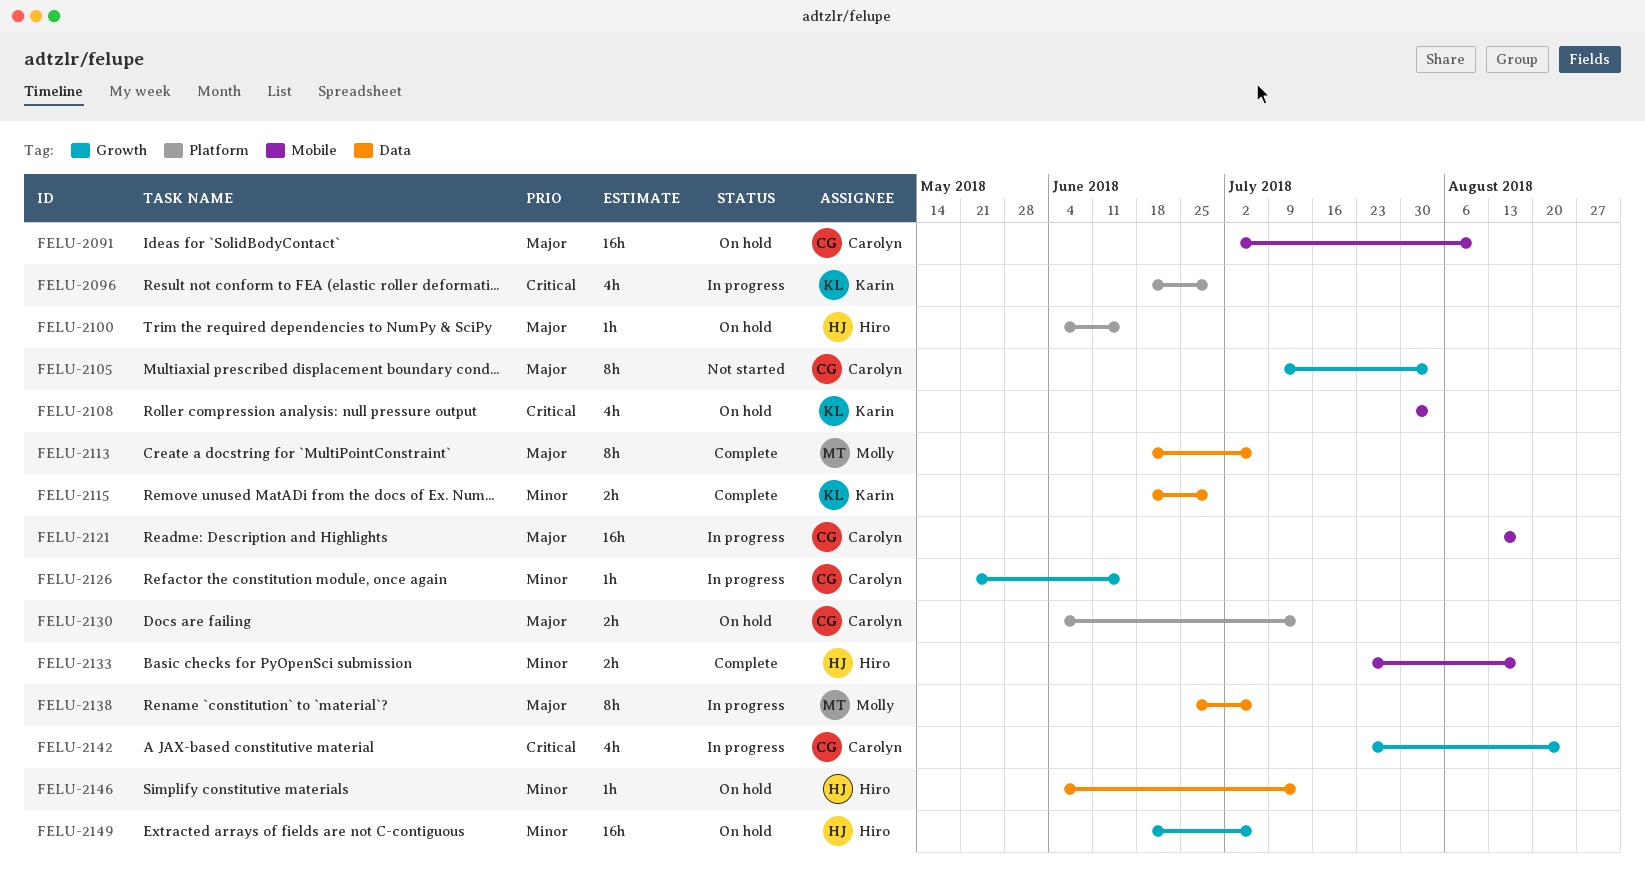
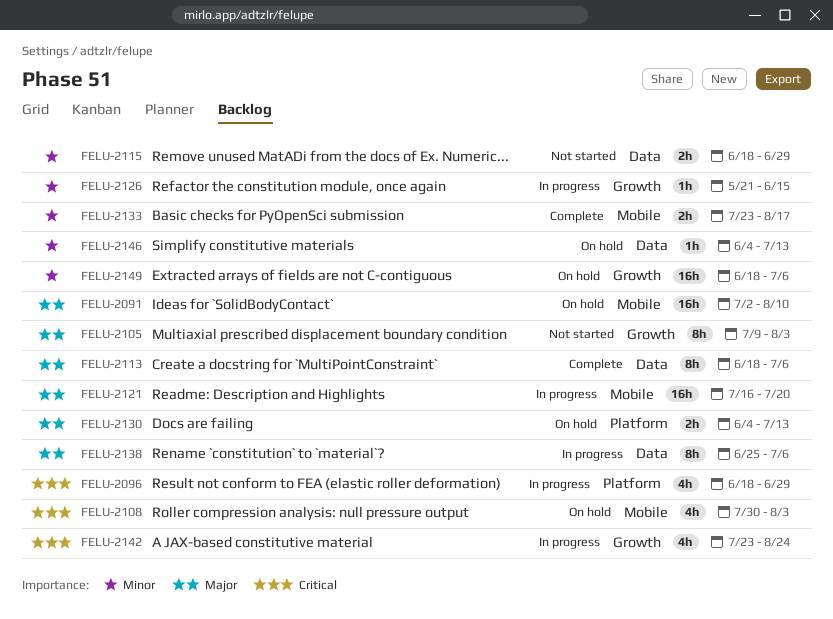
FELU-2100: present -> none
FELU-2115, status: Complete -> Not started
FELU-2121, start: Aug 13 -> Jul 16
FELU-2121, due: Aug 17 -> Jul 20

